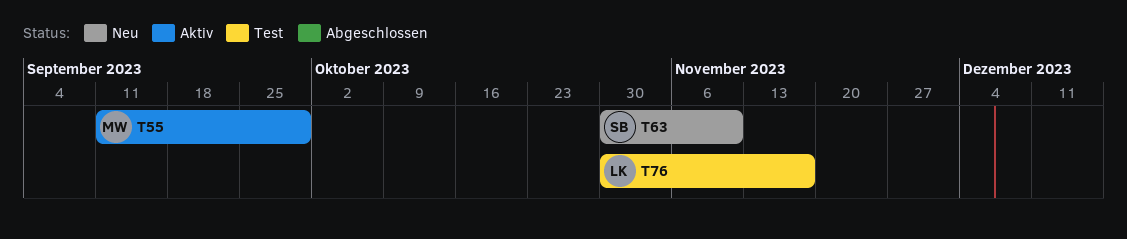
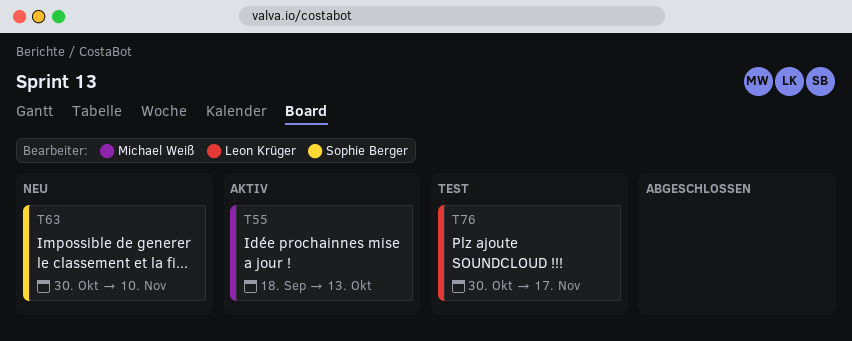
T55, start: Sep 11 -> Sep 18
T55, due: Sep 29 -> Oct 13

